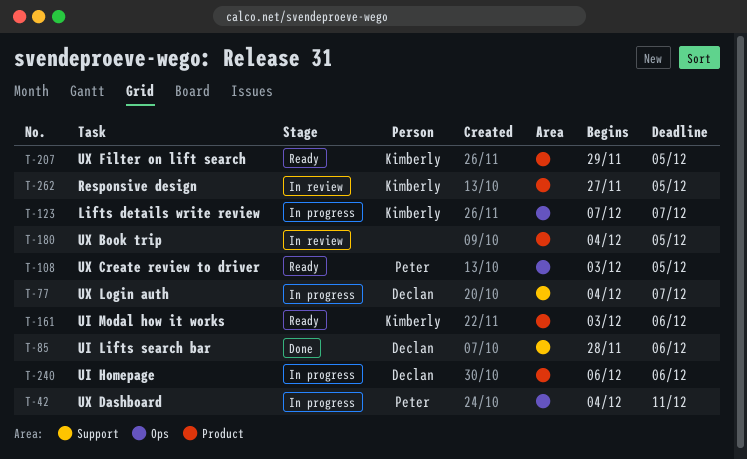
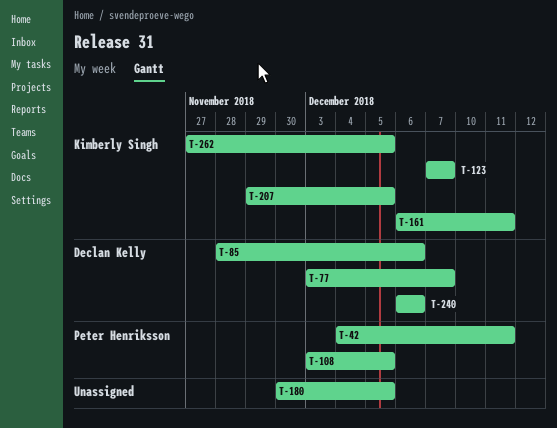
T-77, start: Dec 4 -> Dec 3
T-161, start: Dec 3 -> Dec 6
T-161, due: Dec 6 -> Dec 11
T-180, start: Dec 4 -> Nov 30

